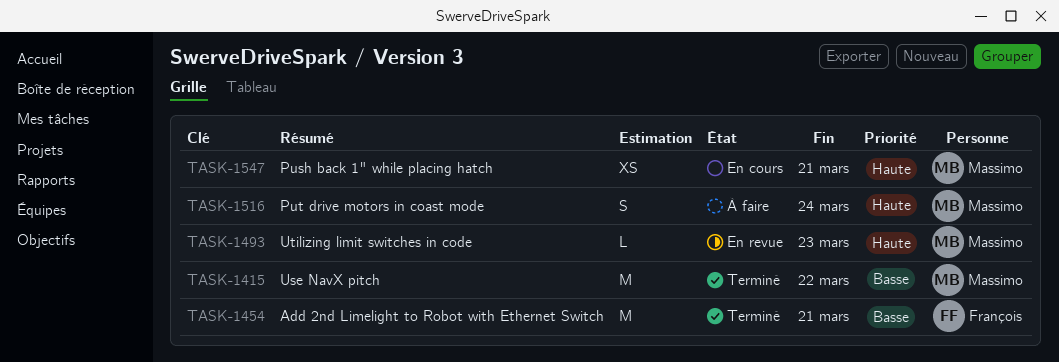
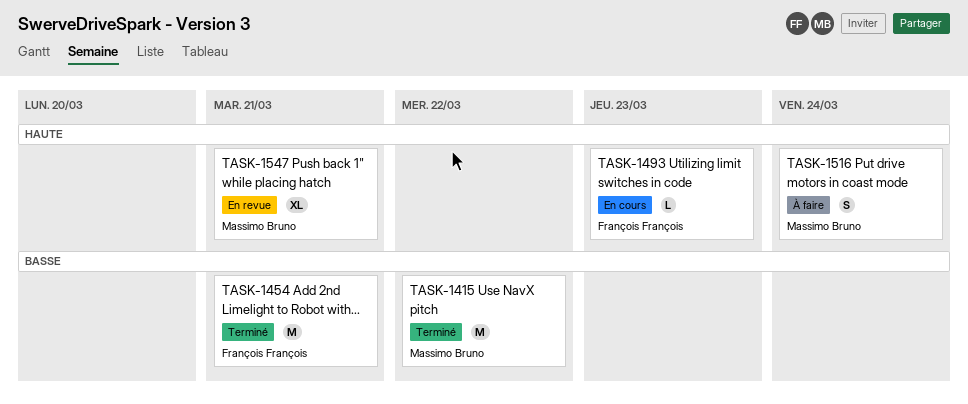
TASK-1493, status: En revue -> En cours
TASK-1493, owner: Massimo Bruno -> François François
TASK-1547, status: En cours -> En revue
TASK-1547, estimate: XS -> XL

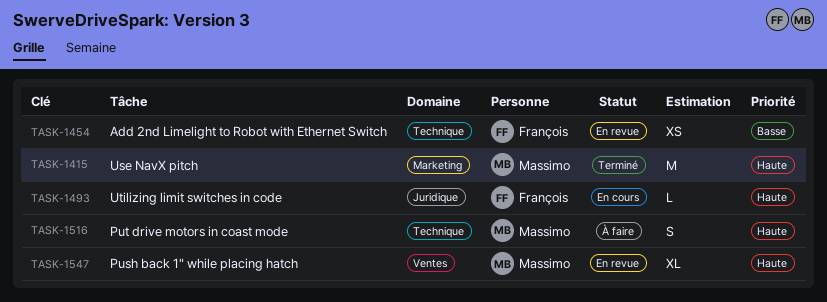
TASK-1415, priority: Basse -> Haute
TASK-1454, status: Terminé -> En revue
TASK-1454, estimate: M -> XS

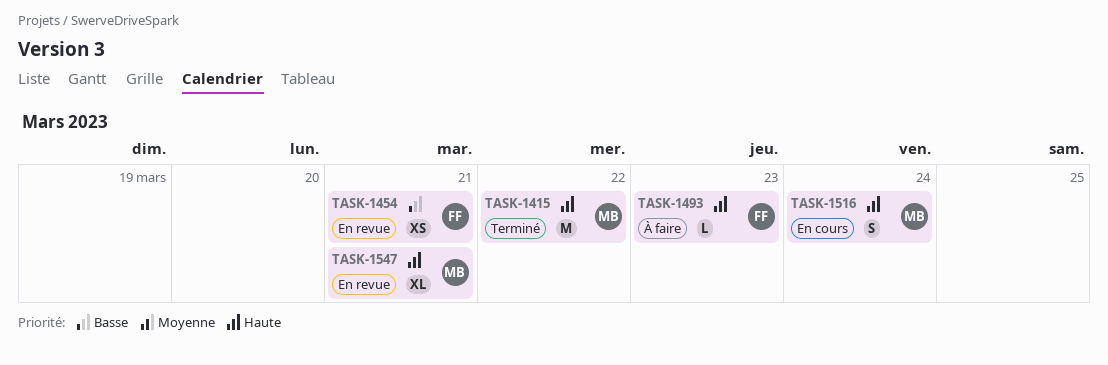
TASK-1493, status: En cours -> À faire
TASK-1516, status: À faire -> En cours

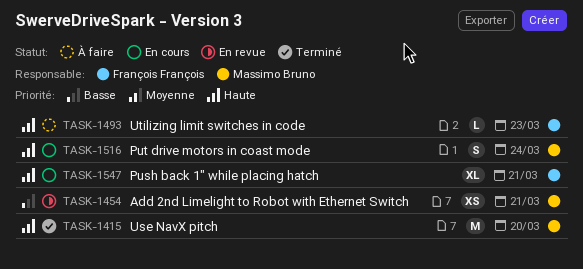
TASK-1415, due: Mar 22 -> Mar 20
TASK-1454, owner: François François -> Massimo Bruno
TASK-1547, status: En revue -> En cours
TASK-1547, owner: Massimo Bruno -> François François

